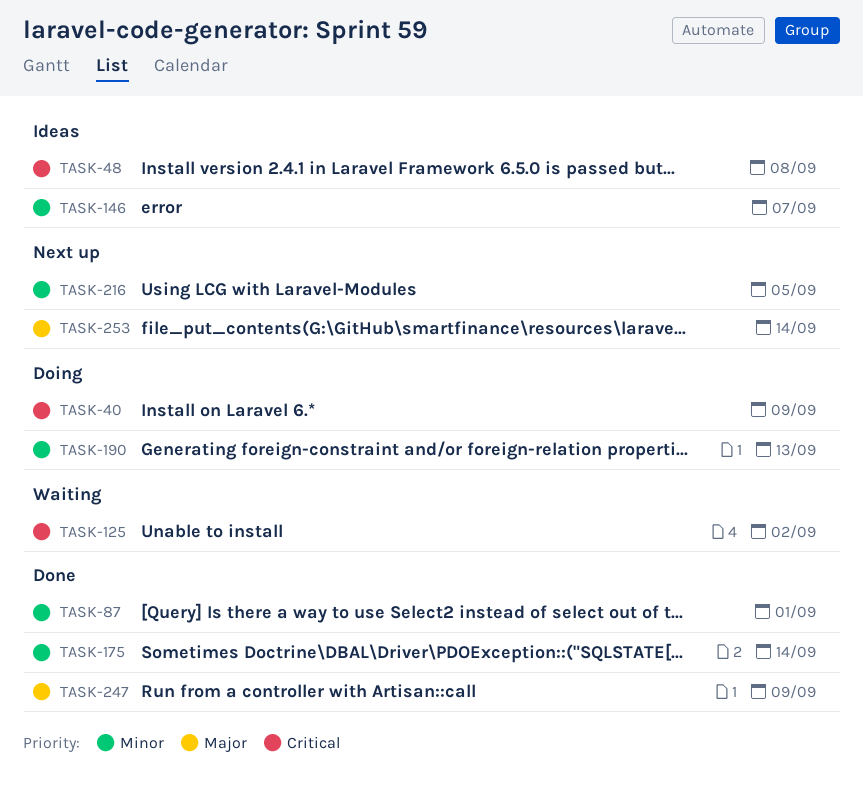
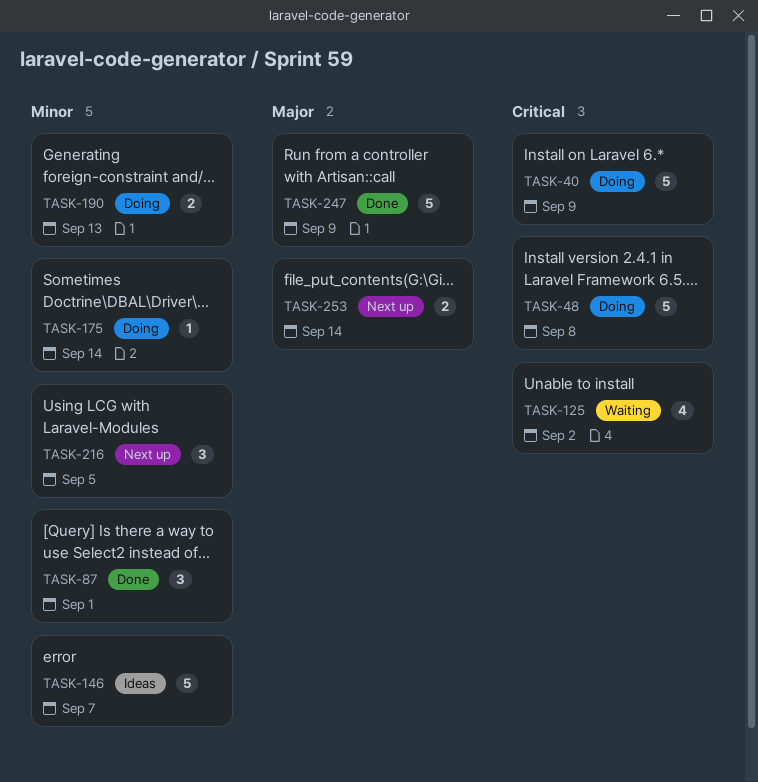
TASK-48, status: Ideas -> Doing
TASK-175, status: Done -> Doing

